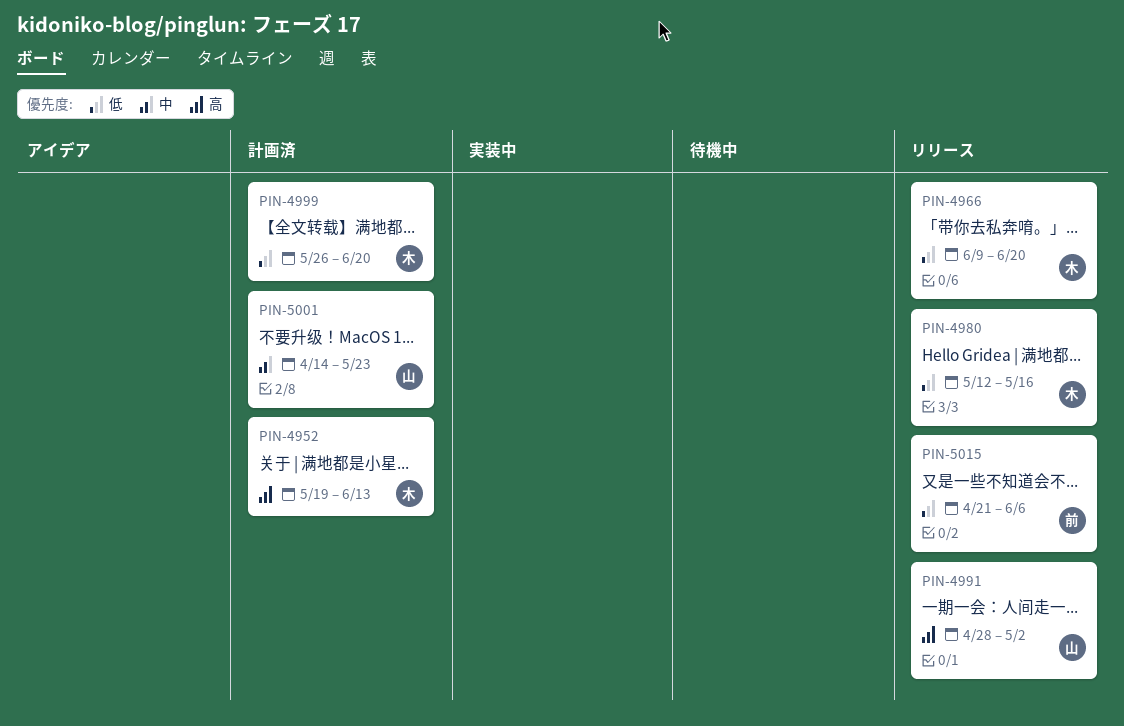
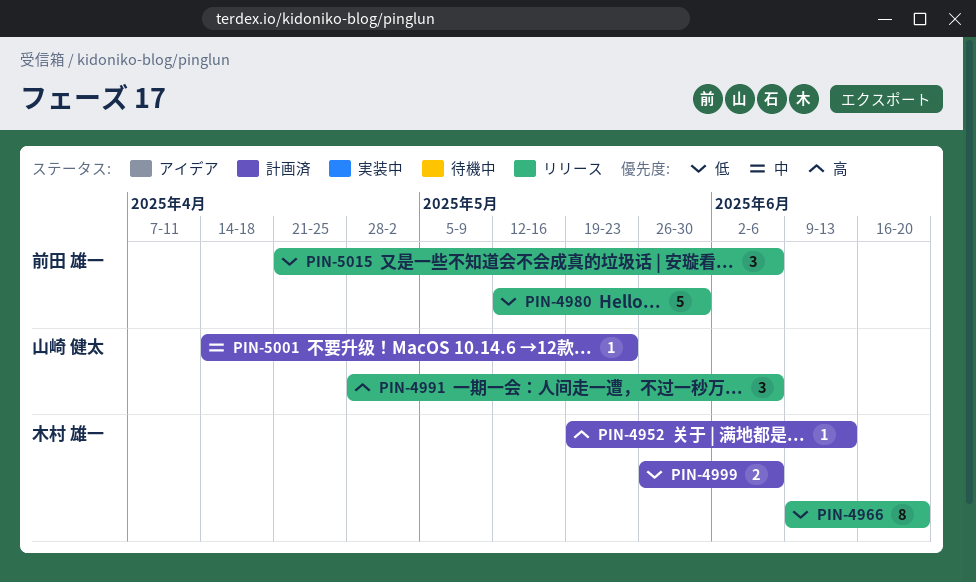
PIN-4980, owner: 木村 雄一 -> 前田 雄一
PIN-4980, due: May 16 -> May 30
PIN-4991, due: May 2 -> Jun 6
PIN-4999, due: Jun 20 -> Jun 6

